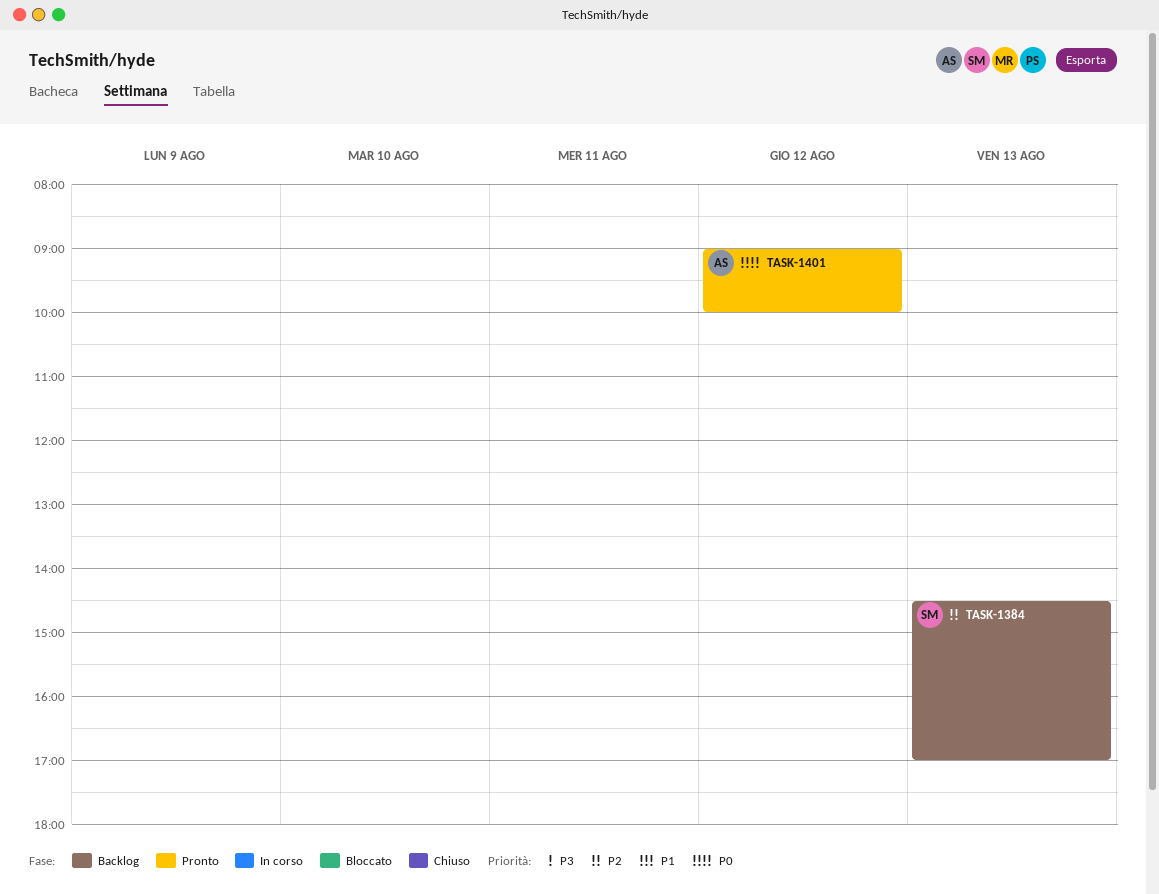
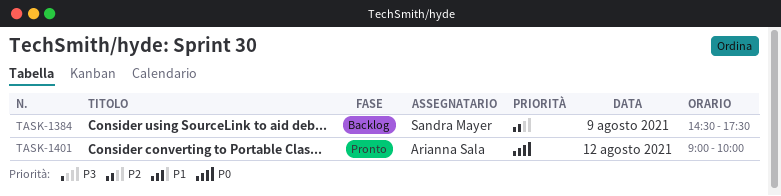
TASK-1384, day: Aug 13 -> Aug 9
TASK-1384, ends: 17:00 -> 17:30

